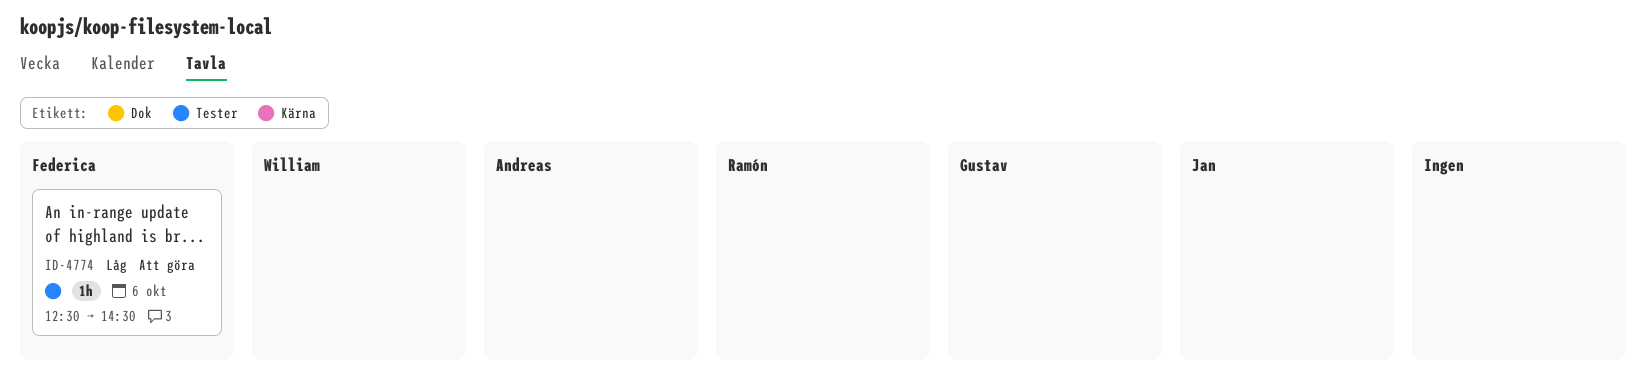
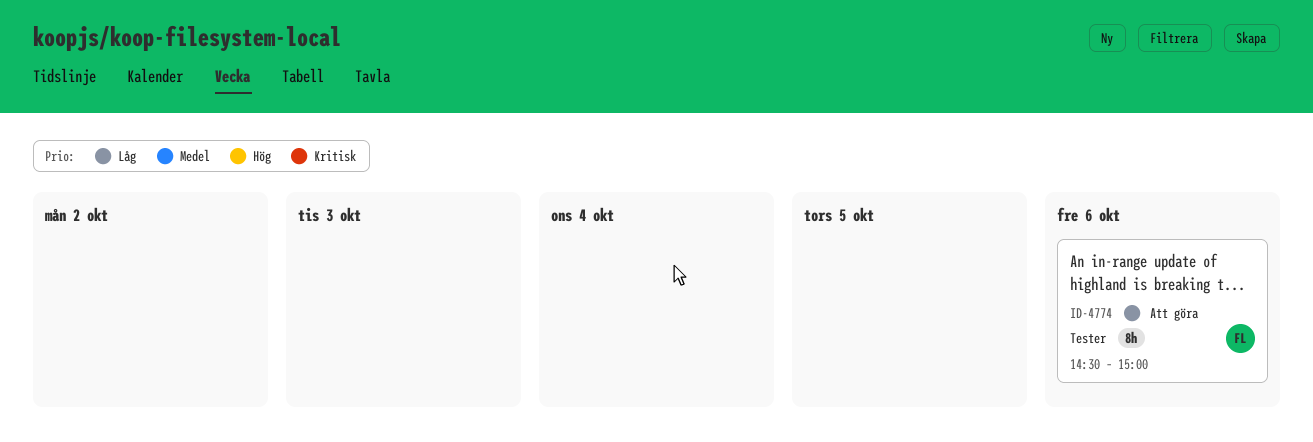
ID-4774, estimate: 1h -> 8h
ID-4774, begins: 12:30 -> 14:30
ID-4774, ends: 14:30 -> 15:00

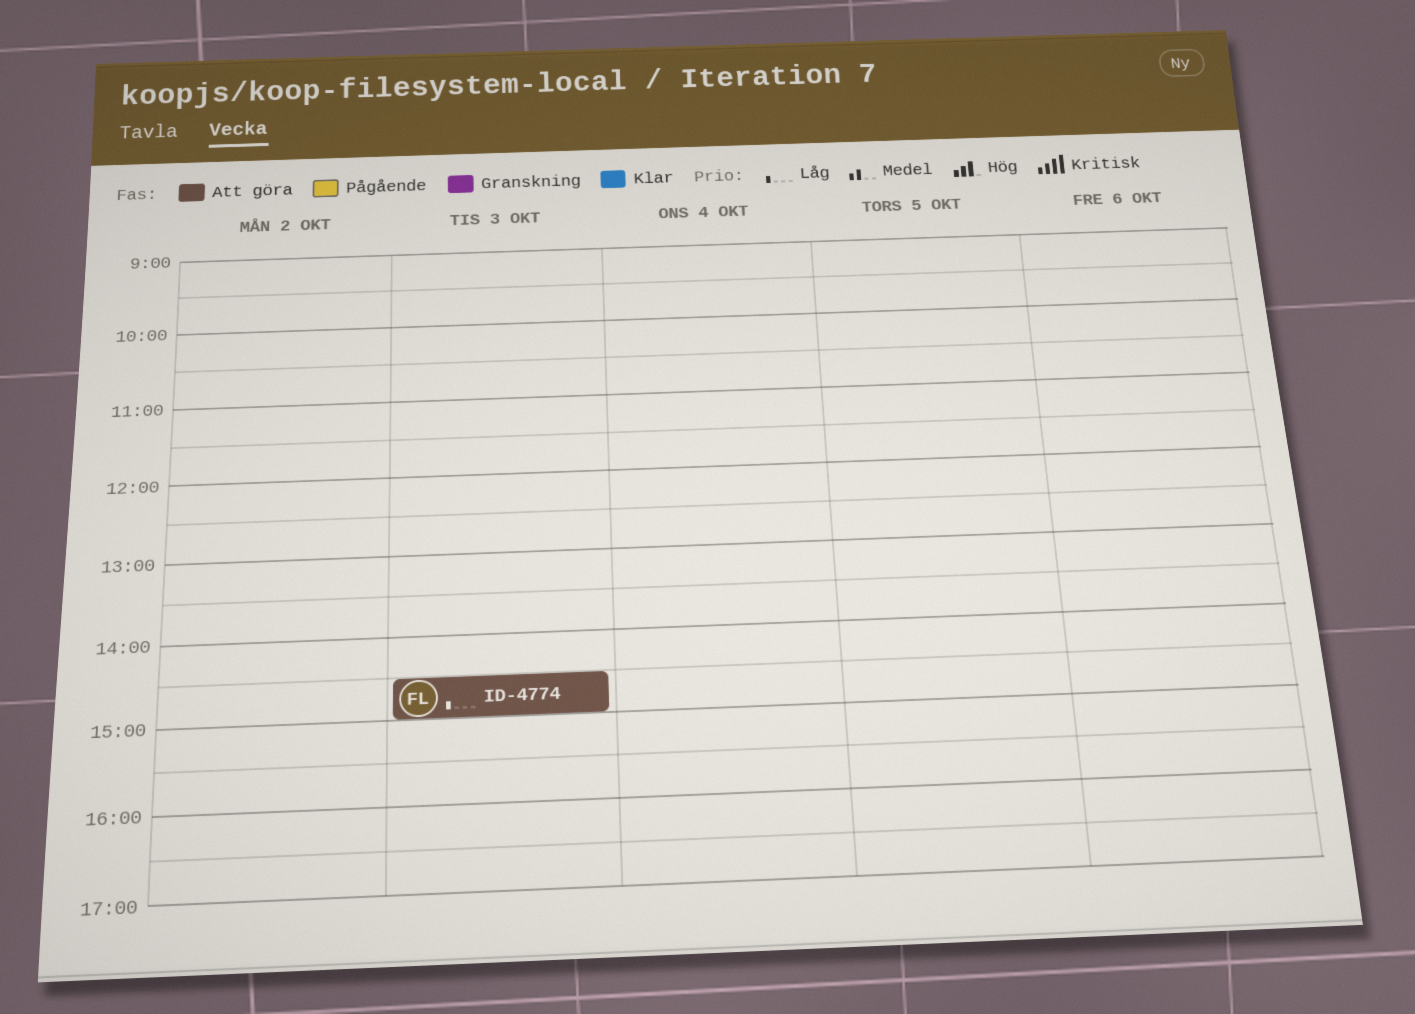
ID-4774, day: Oct 6 -> Oct 3

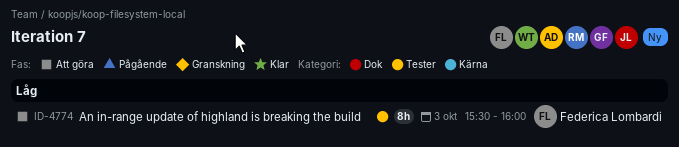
ID-4774, begins: 14:30 -> 15:30
ID-4774, ends: 15:00 -> 16:00

